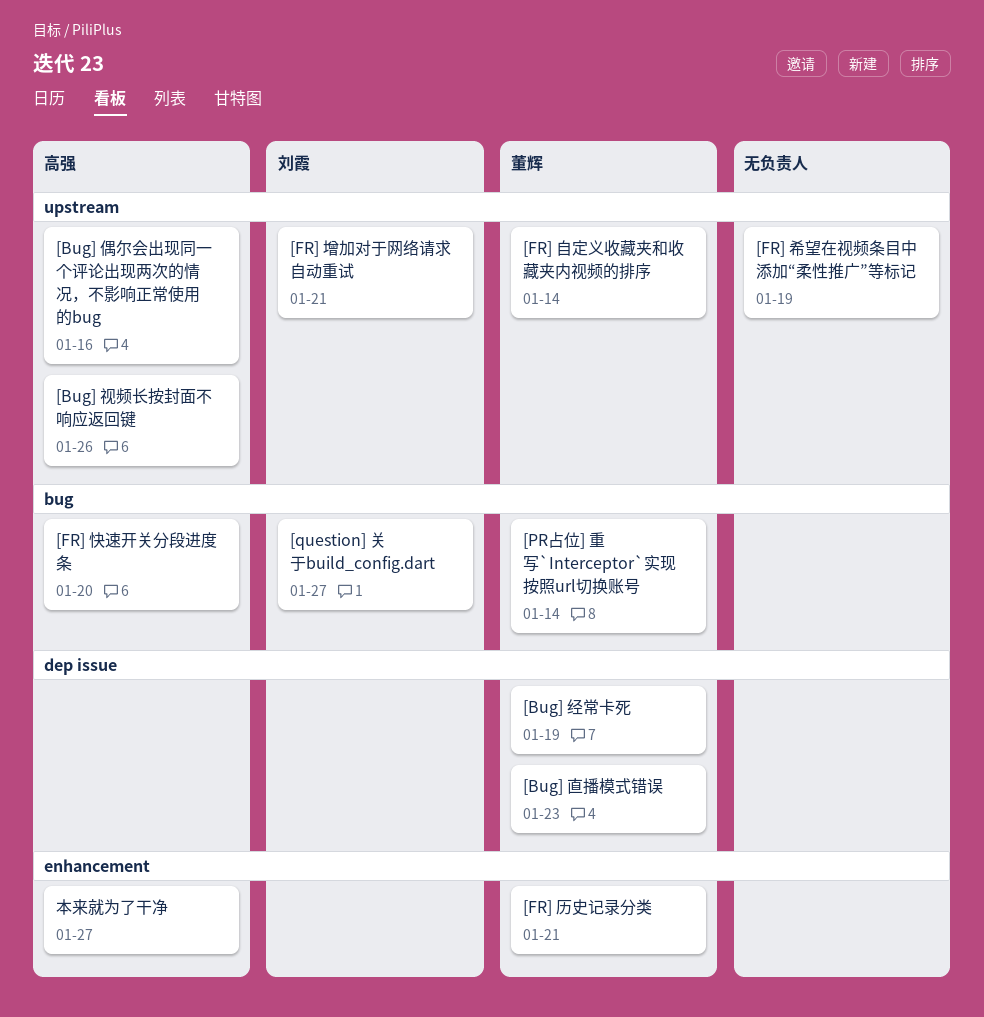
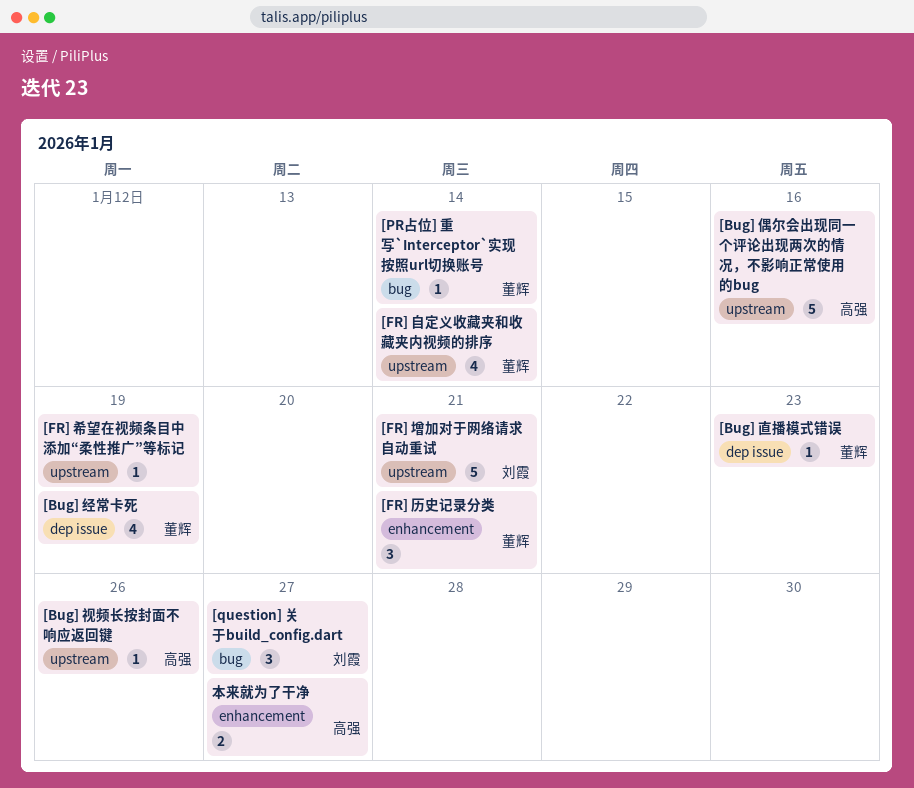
[FR] 快速开关分段进度条: present -> none

